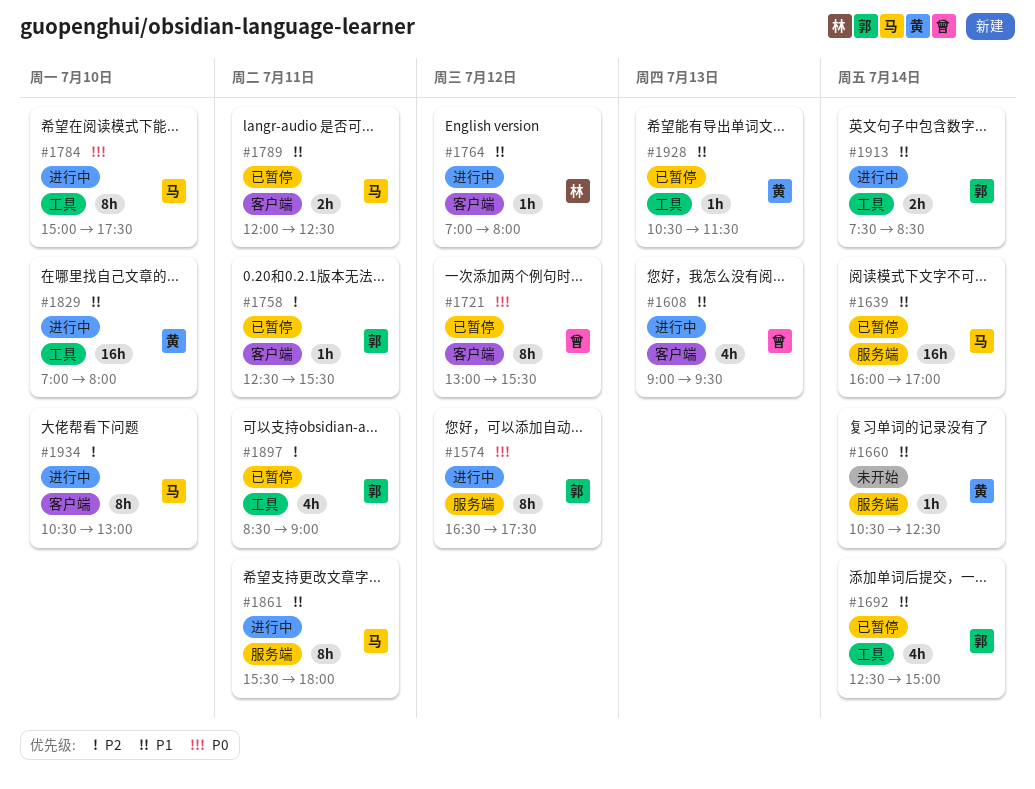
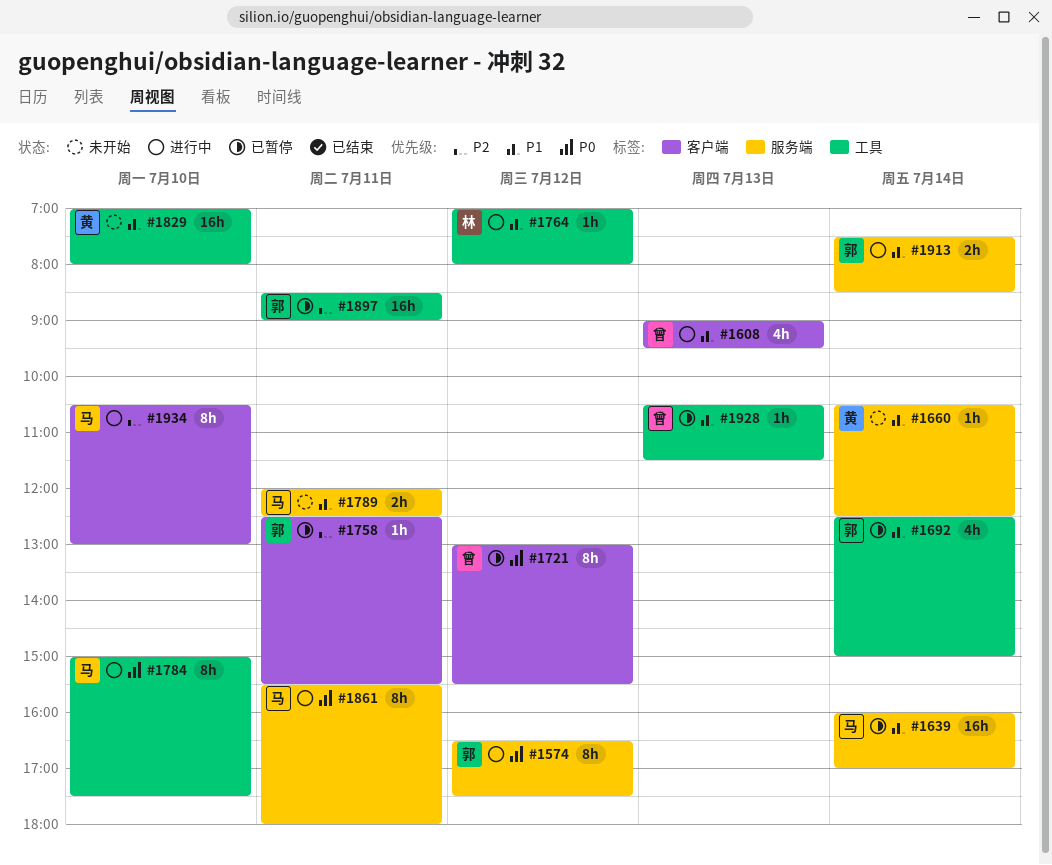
#1764, label: 客户端 -> 工具
#1789, status: 已暂停 -> 未开始
#1789, label: 客户端 -> 服务端
#1829, status: 进行中 -> 未开始
#1861, priority: P1 -> P0
#1897, estimate: 4h -> 16h
#1913, label: 工具 -> 服务端
#1928, owner: 黄 -> 曾

